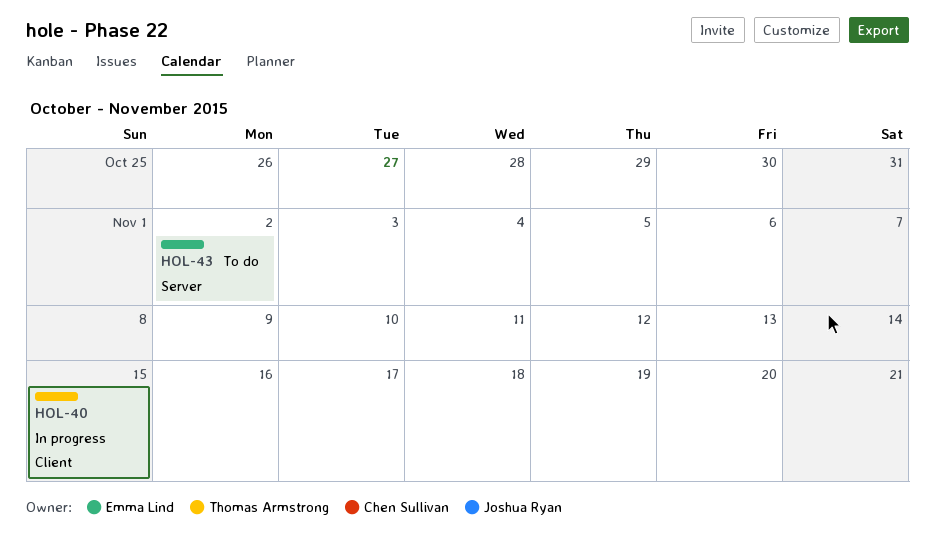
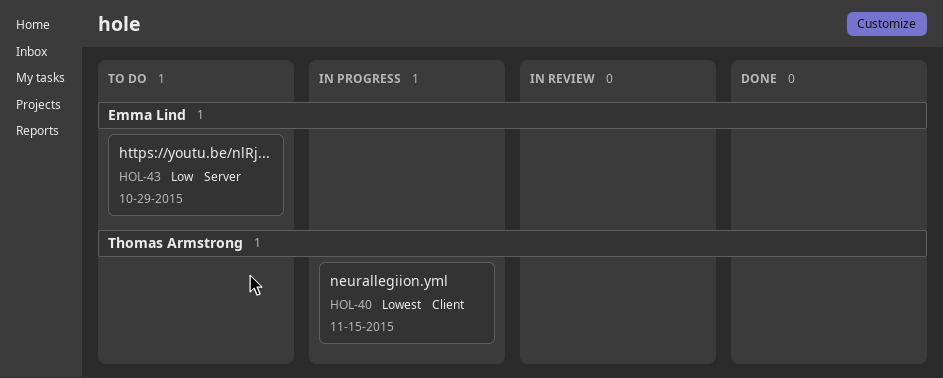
HOL-43, due: Nov 2 -> Oct 29

